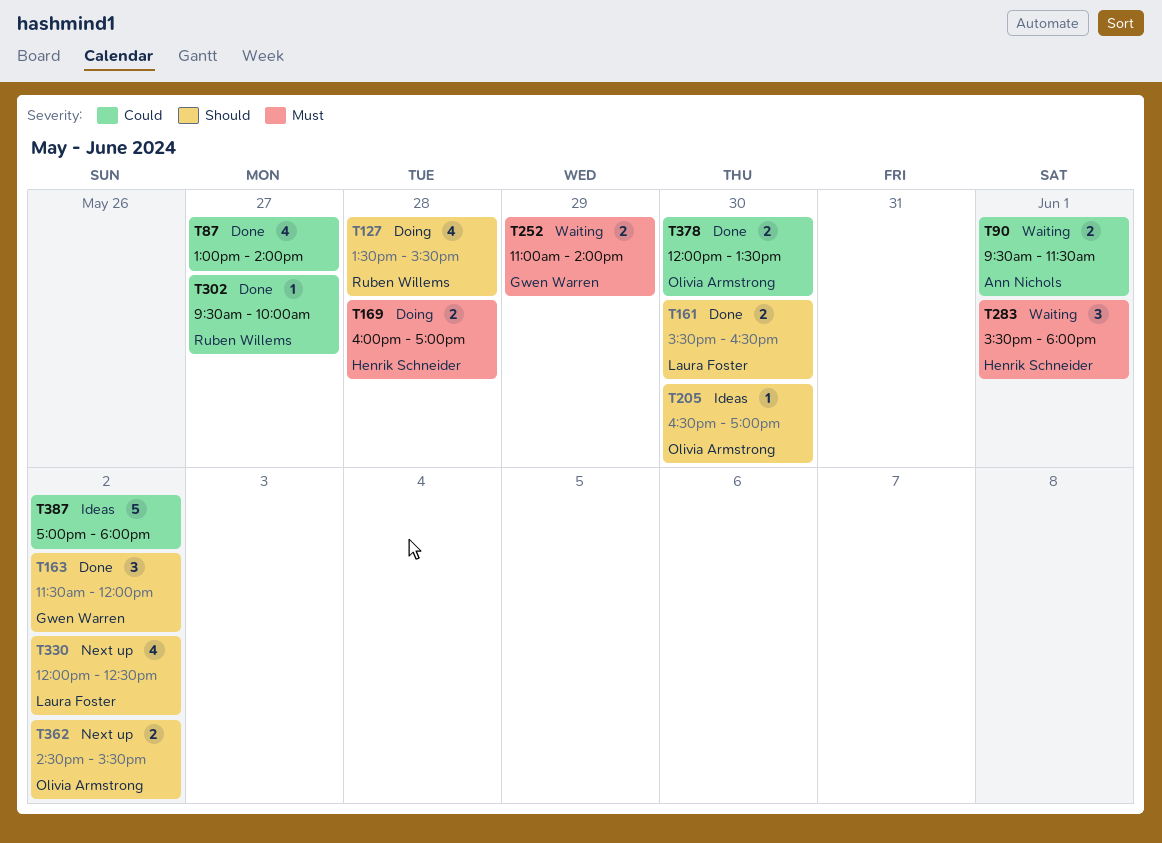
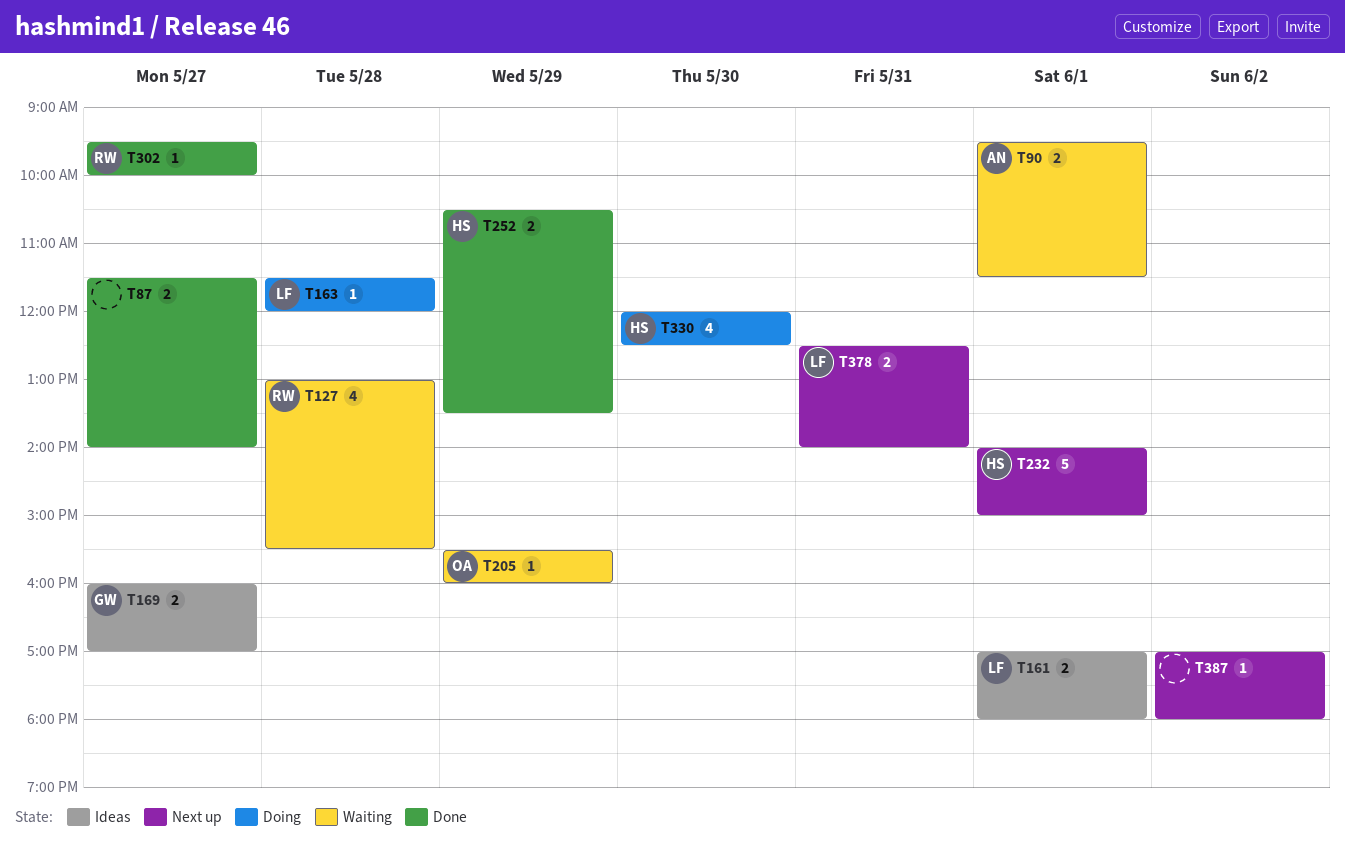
T87, estimate: 4 -> 2
T87, begins: 13:00 -> 11:30
T127, status: Doing -> Waiting
T127, begins: 13:30 -> 13:00
T161, status: Done -> Ideas
T161, day: May 30 -> Jun 1
T161, begins: 15:30 -> 17:00
T161, ends: 16:30 -> 18:00
T163, status: Done -> Doing
T163, owner: Gwen Warren -> Laura Foster
T163, estimate: 3 -> 1
T163, day: Jun 2 -> May 28
T169, status: Doing -> Ideas
T169, owner: Henrik Schneider -> Gwen Warren
T169, day: May 28 -> May 27
T205, status: Ideas -> Waiting
T205, day: May 30 -> May 29
T205, begins: 16:30 -> 15:30
T205, ends: 17:00 -> 16:00
T232: none -> present
T252, status: Waiting -> Done
T252, owner: Gwen Warren -> Henrik Schneider
T252, begins: 11:00 -> 10:30
T252, ends: 14:00 -> 13:30
T283: present -> none
T330, status: Next up -> Doing
T330, owner: Laura Foster -> Henrik Schneider
T330, day: Jun 2 -> May 30
T362: present -> none
T378, status: Done -> Next up
T378, owner: Olivia Armstrong -> Laura Foster
T378, day: May 30 -> May 31
T378, begins: 12:00 -> 12:30
T378, ends: 13:30 -> 14:00
T387, status: Ideas -> Next up
T387, estimate: 5 -> 1

